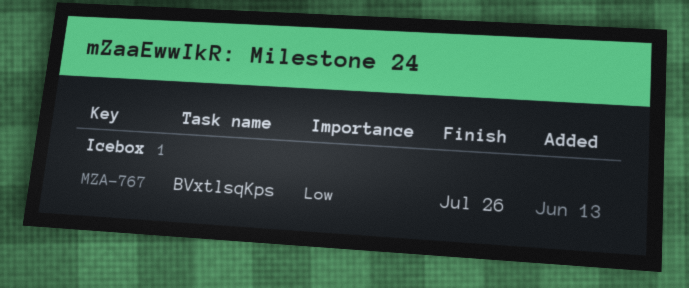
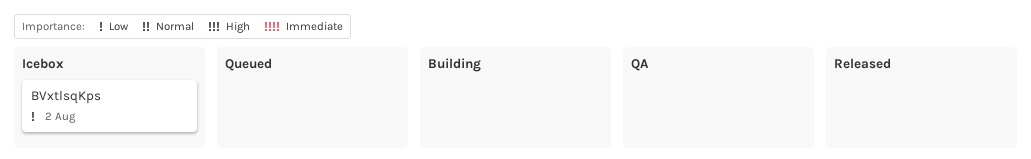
BVxtlsqKps, due: Jul 26 -> Aug 2

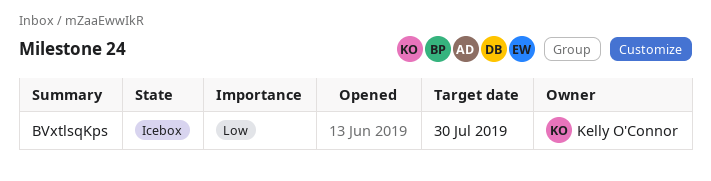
BVxtlsqKps, due: Aug 2 -> Jul 30

